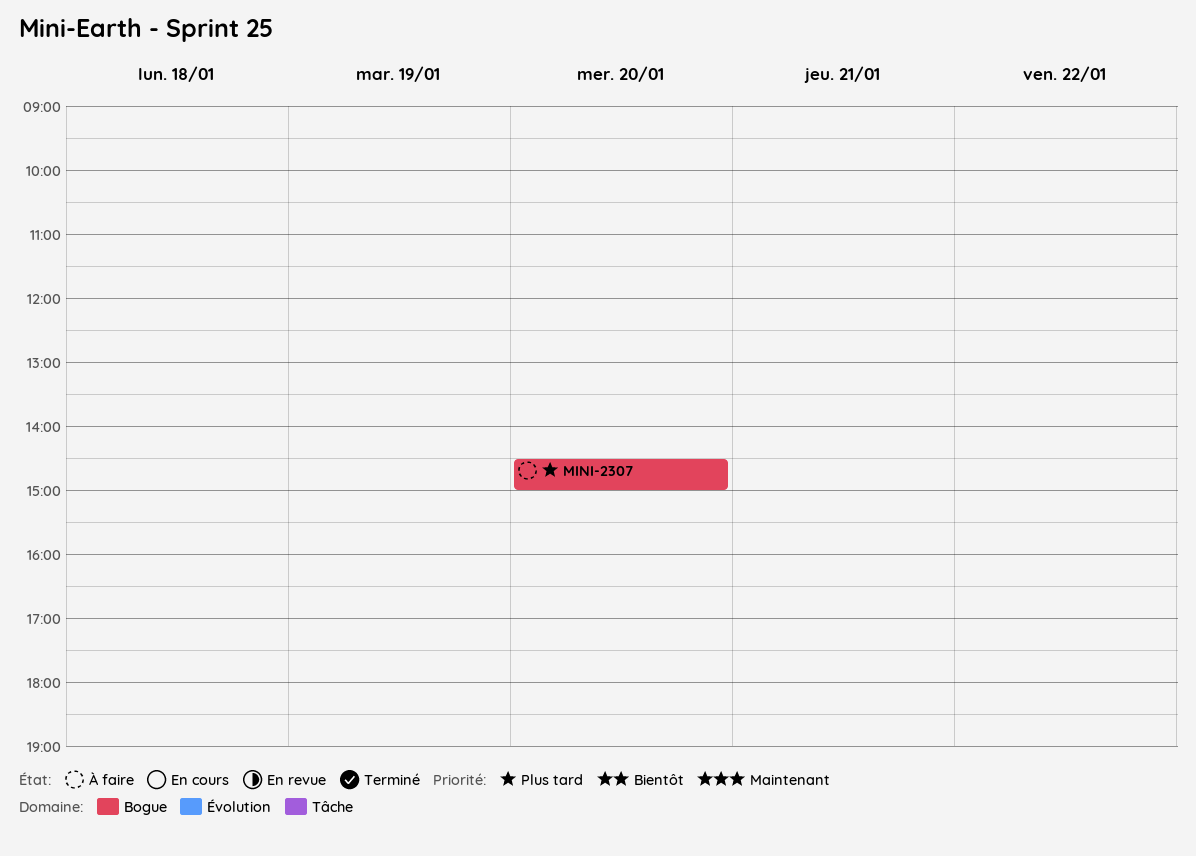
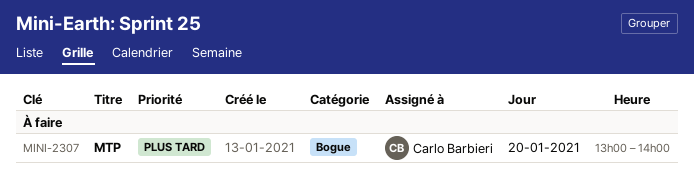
MINI-2307, begins: 14:30 -> 13:00
MINI-2307, ends: 15:00 -> 14:00

